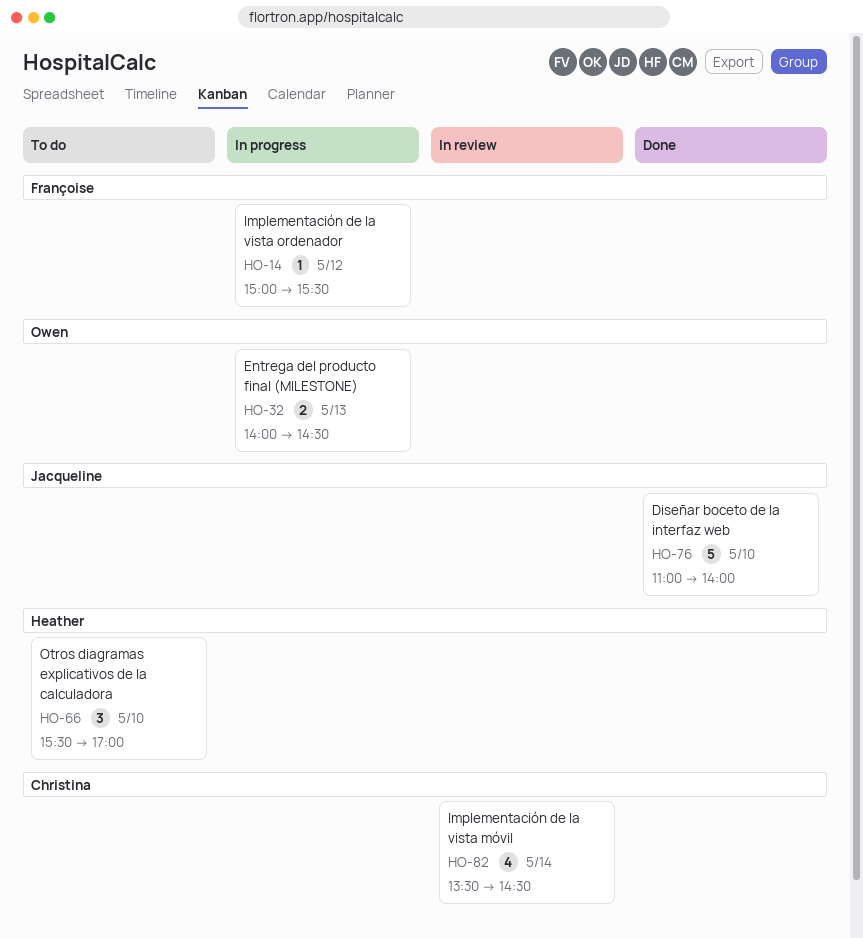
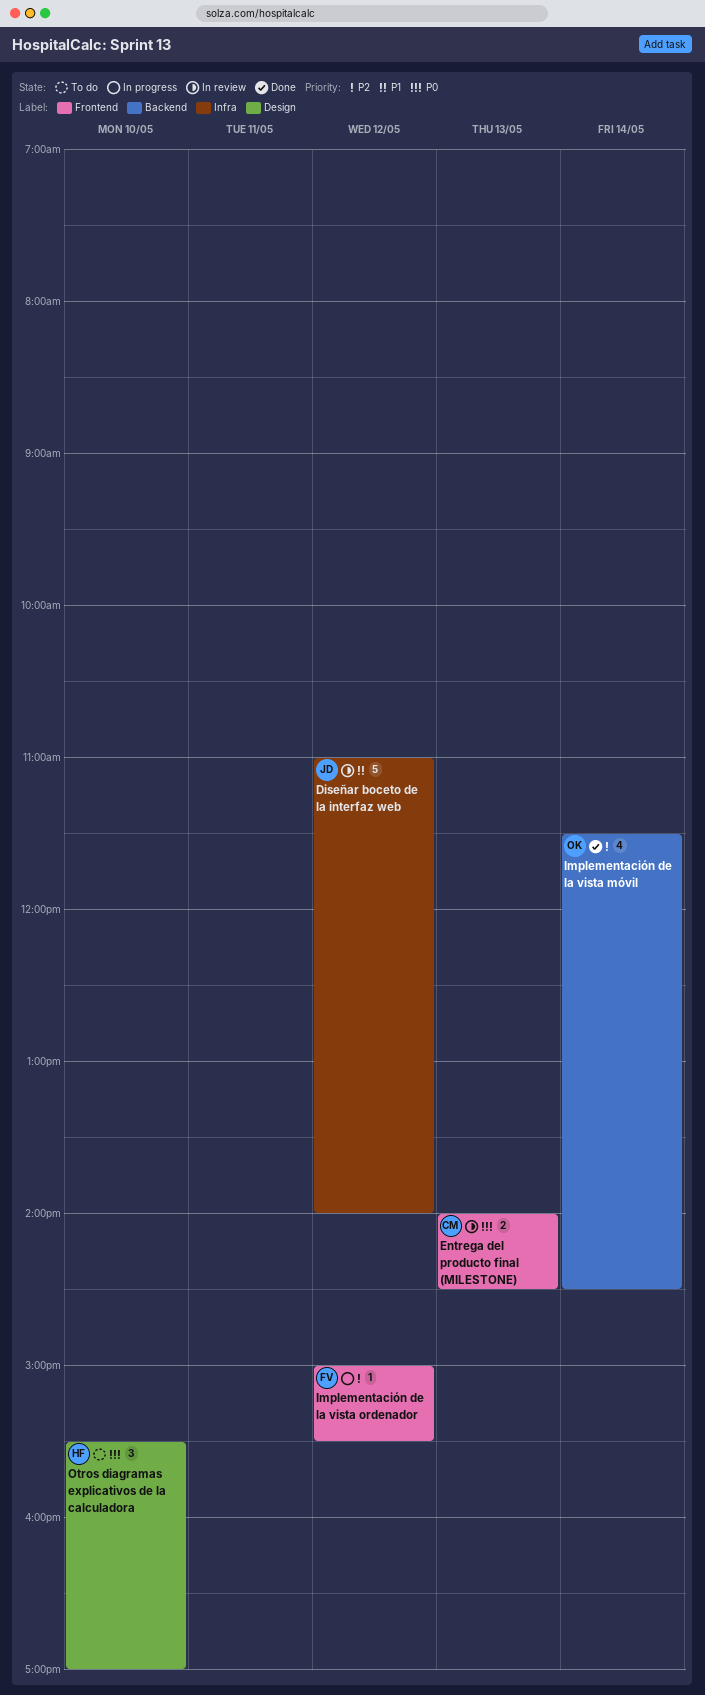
Diseñar boceto de la interfaz web, status: Done -> In review
Diseñar boceto de la interfaz web, day: May 10 -> May 12
Entrega del producto final (MILESTONE), status: In progress -> In review
Entrega del producto final (MILESTONE), owner: Owen -> Christina
Implementación de la vista móvil, status: In review -> Done
Implementación de la vista móvil, owner: Christina -> Owen
Implementación de la vista móvil, begins: 13:30 -> 11:30

